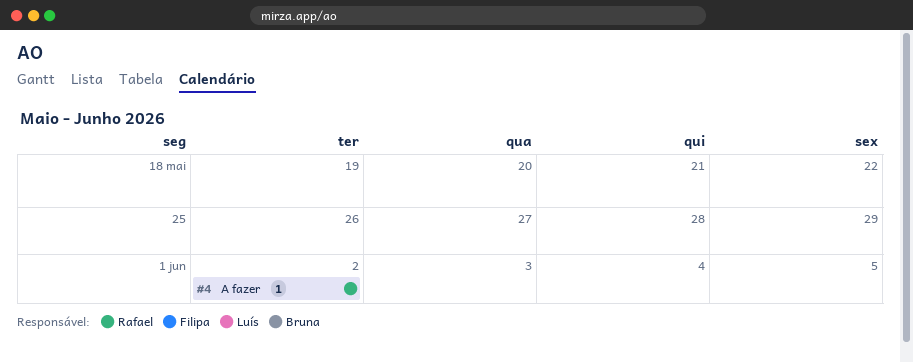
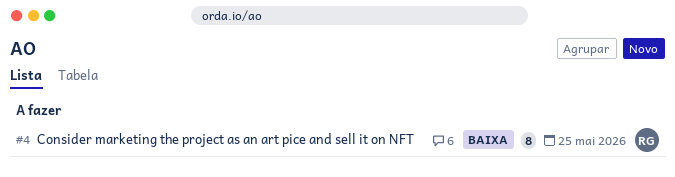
#4, estimate: 1 -> 8
#4, due: Jun 2 -> May 25

